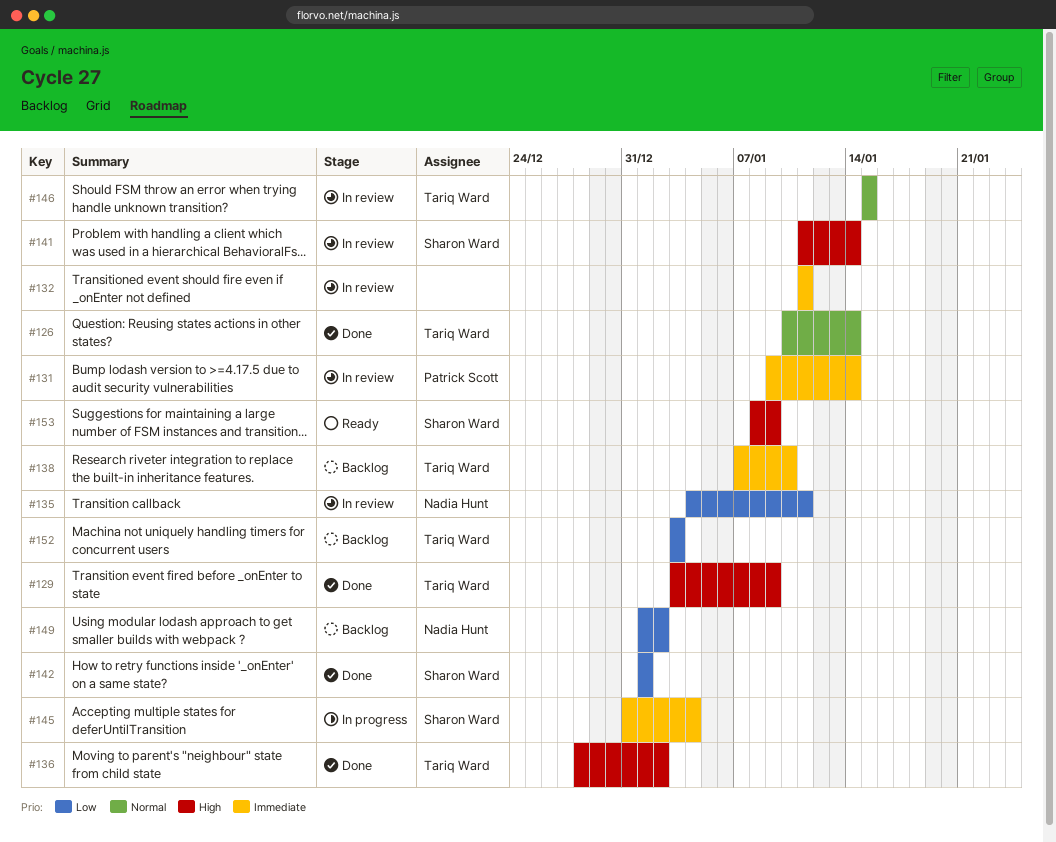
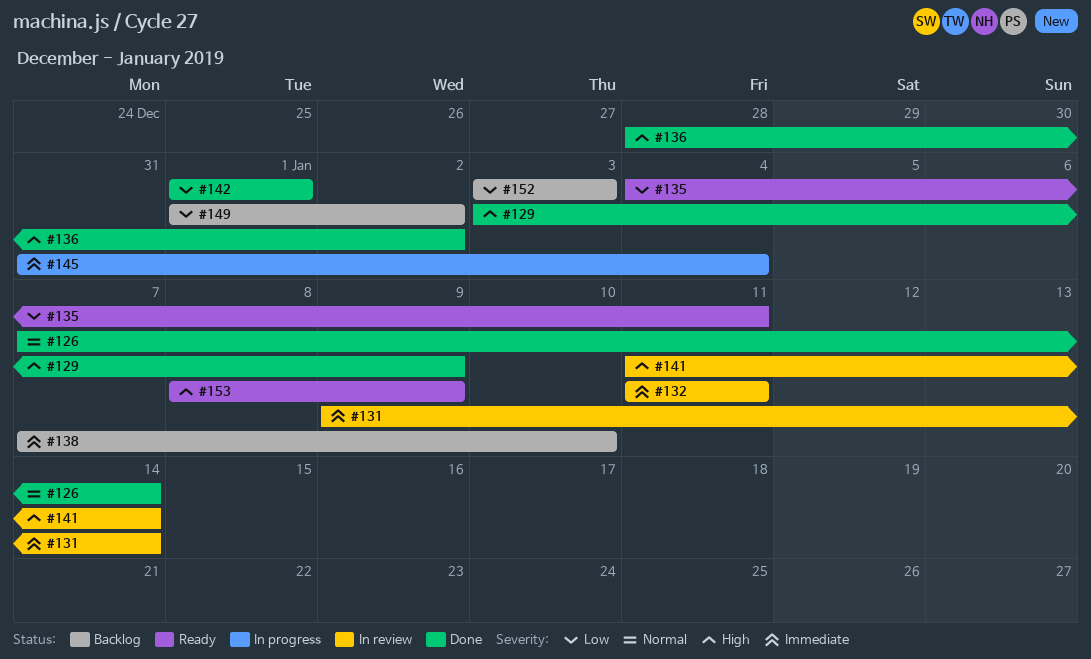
#126, start: Jan 10 -> Jan 7
#135, status: In review -> Ready
#146: present -> none

